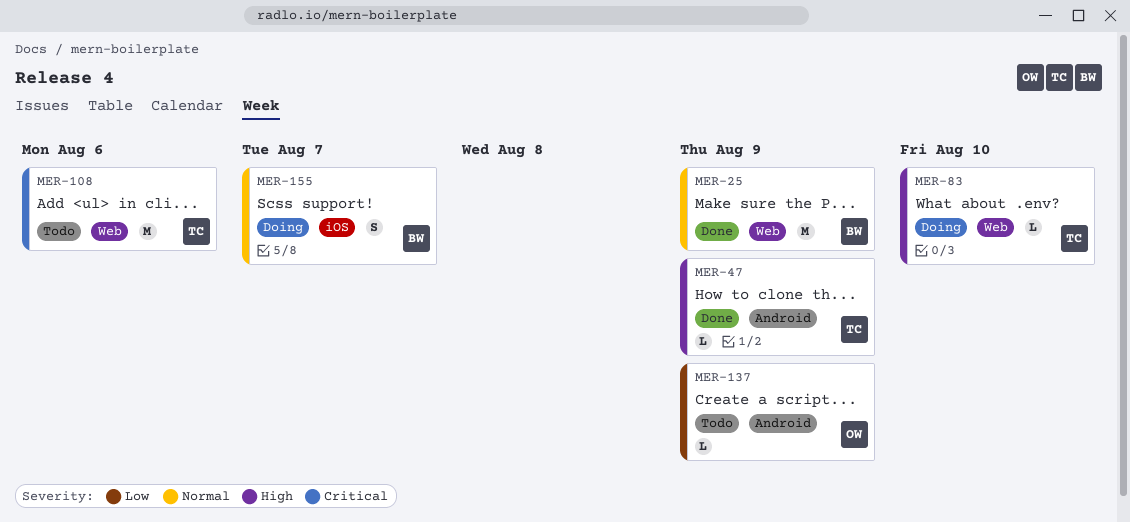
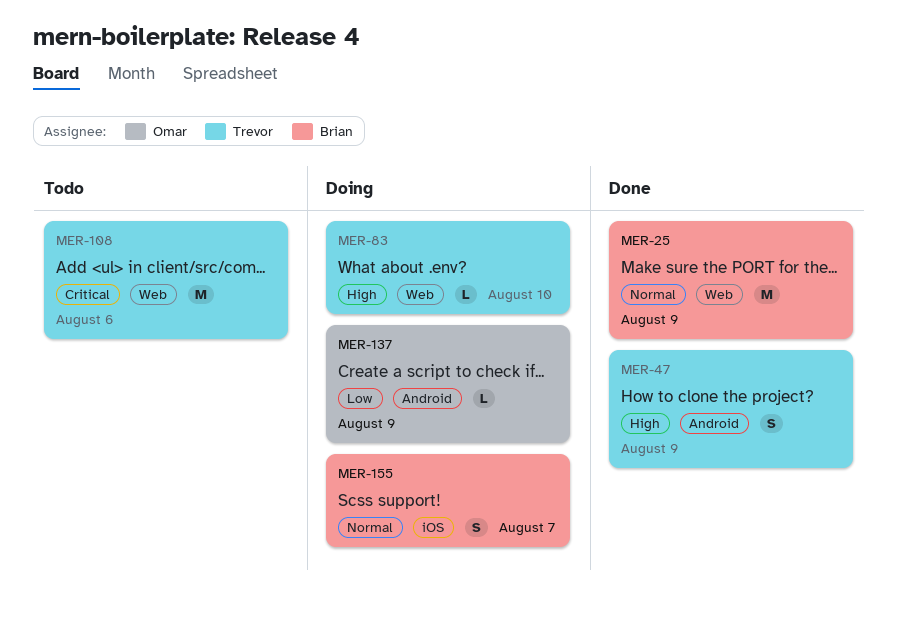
MER-47, estimate: L -> S
MER-137, status: Todo -> Doing

